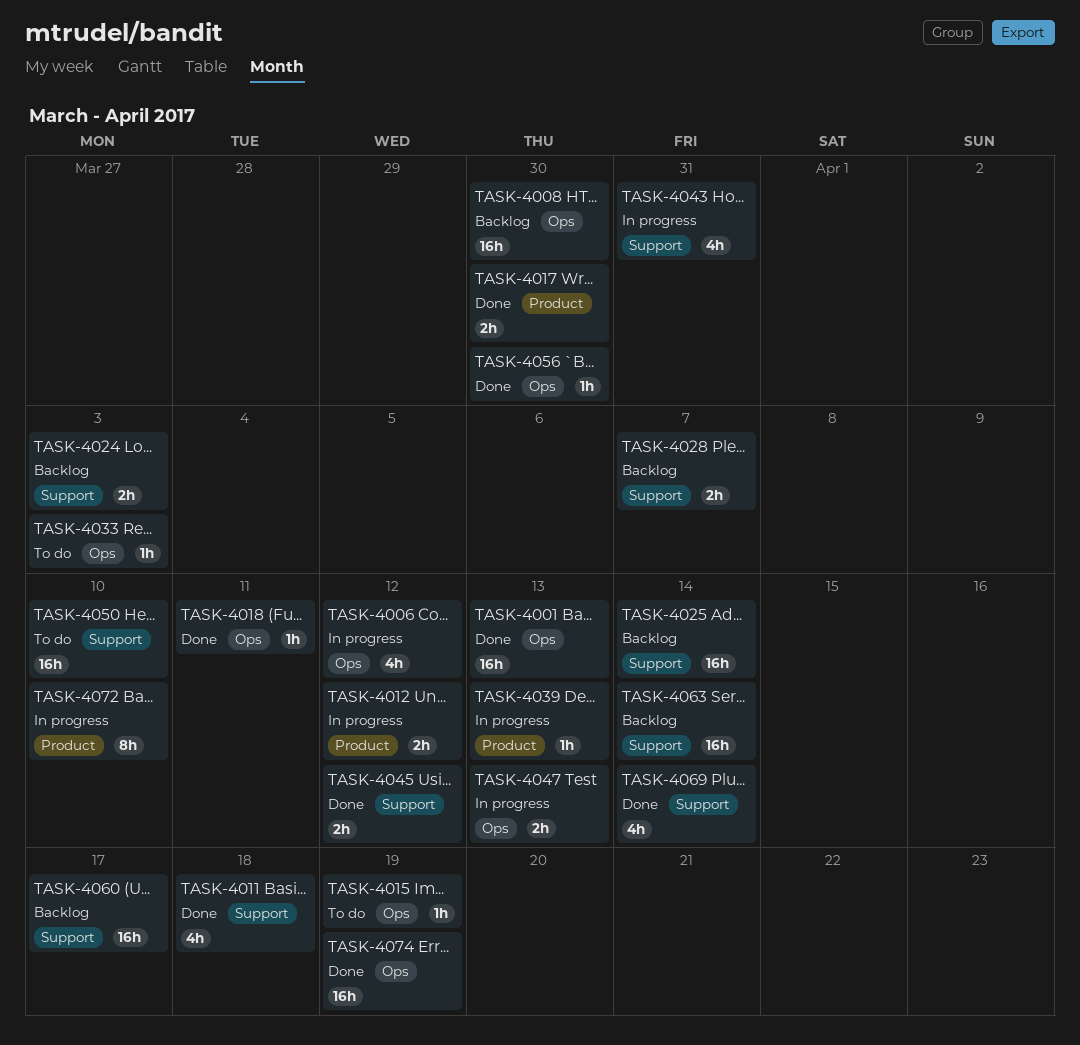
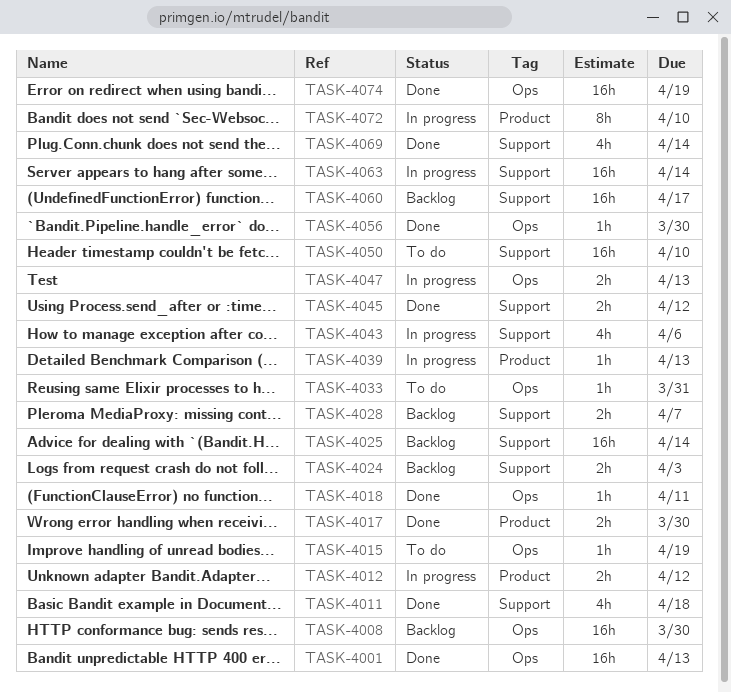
TASK-4006: present -> none
TASK-4033, due: Apr 3 -> Mar 31
TASK-4043, due: Mar 31 -> Apr 6
TASK-4063, status: Backlog -> In progress

